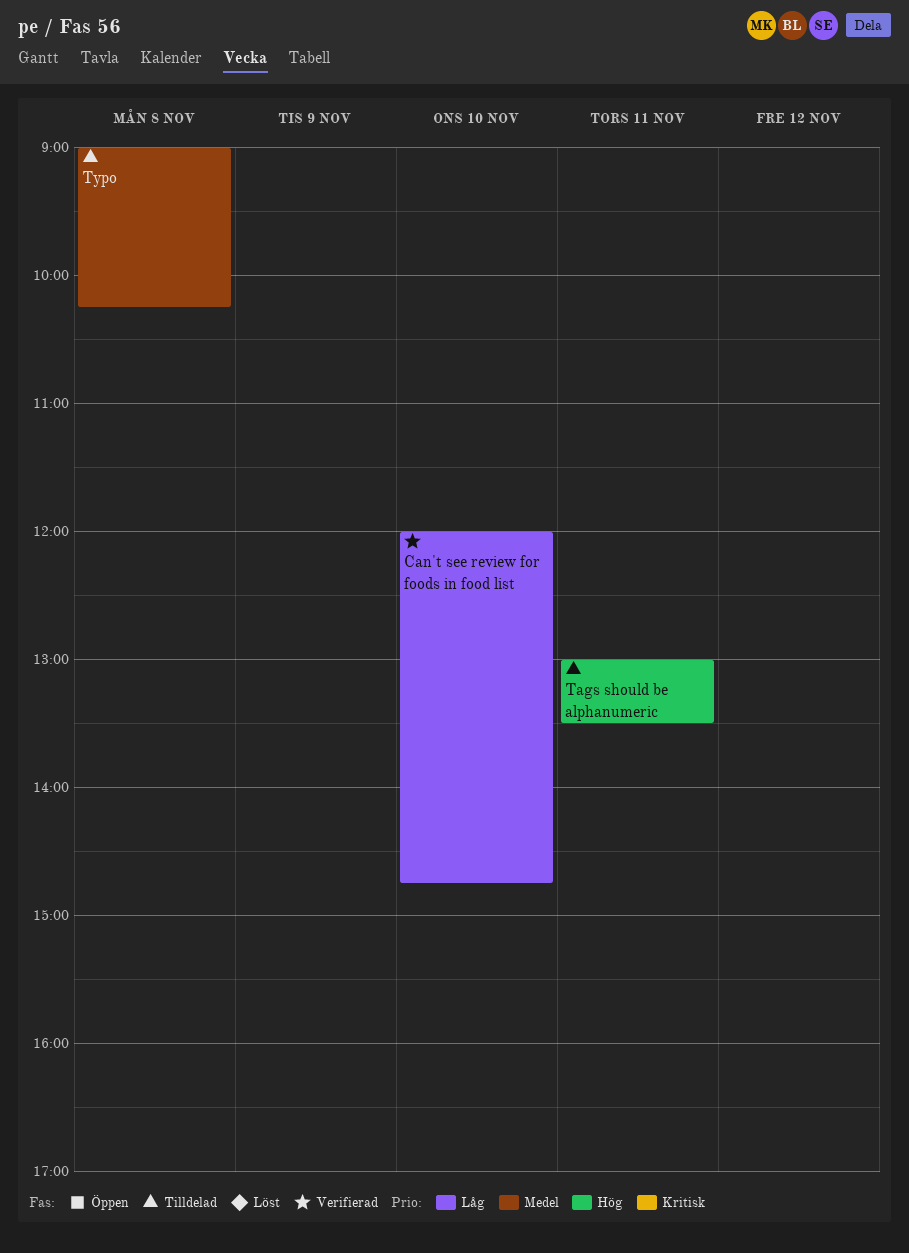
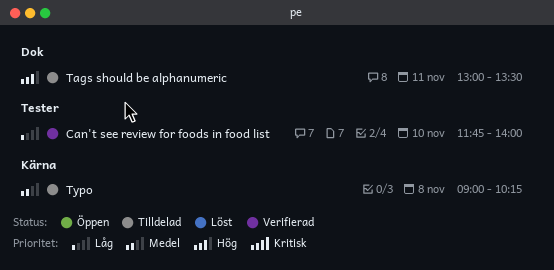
Can't see review for foods in food list, begins: 12:00 -> 11:45
Can't see review for foods in food list, ends: 14:45 -> 14:00

